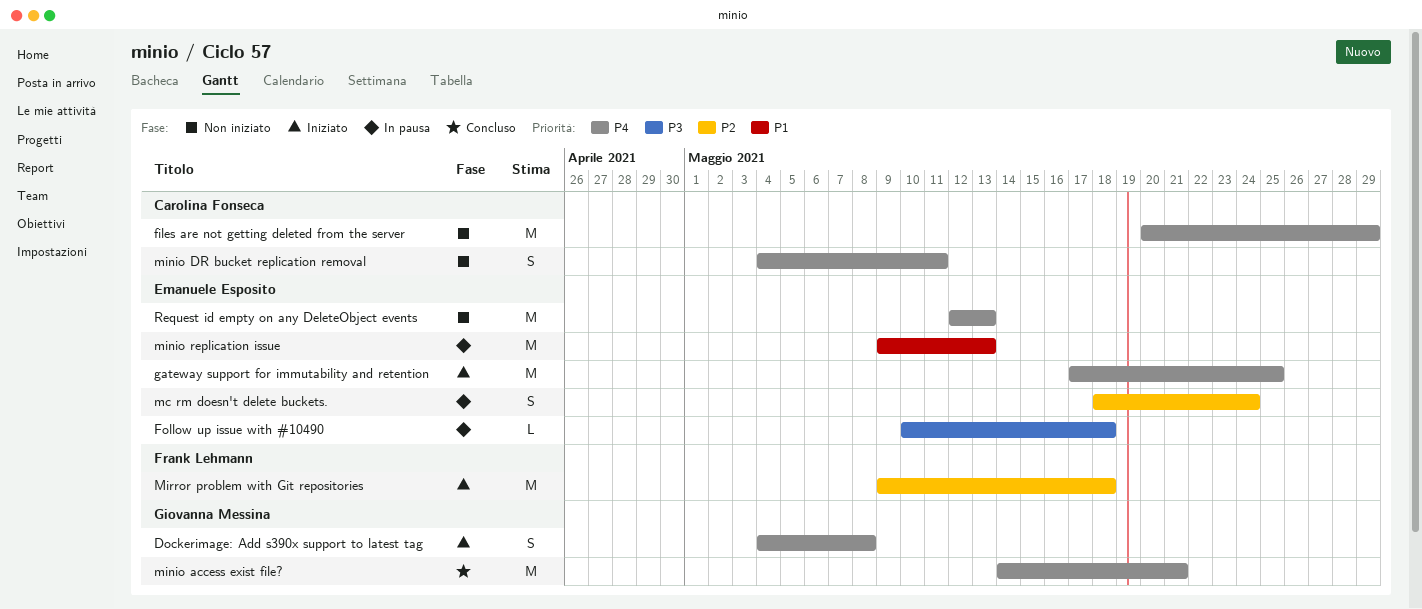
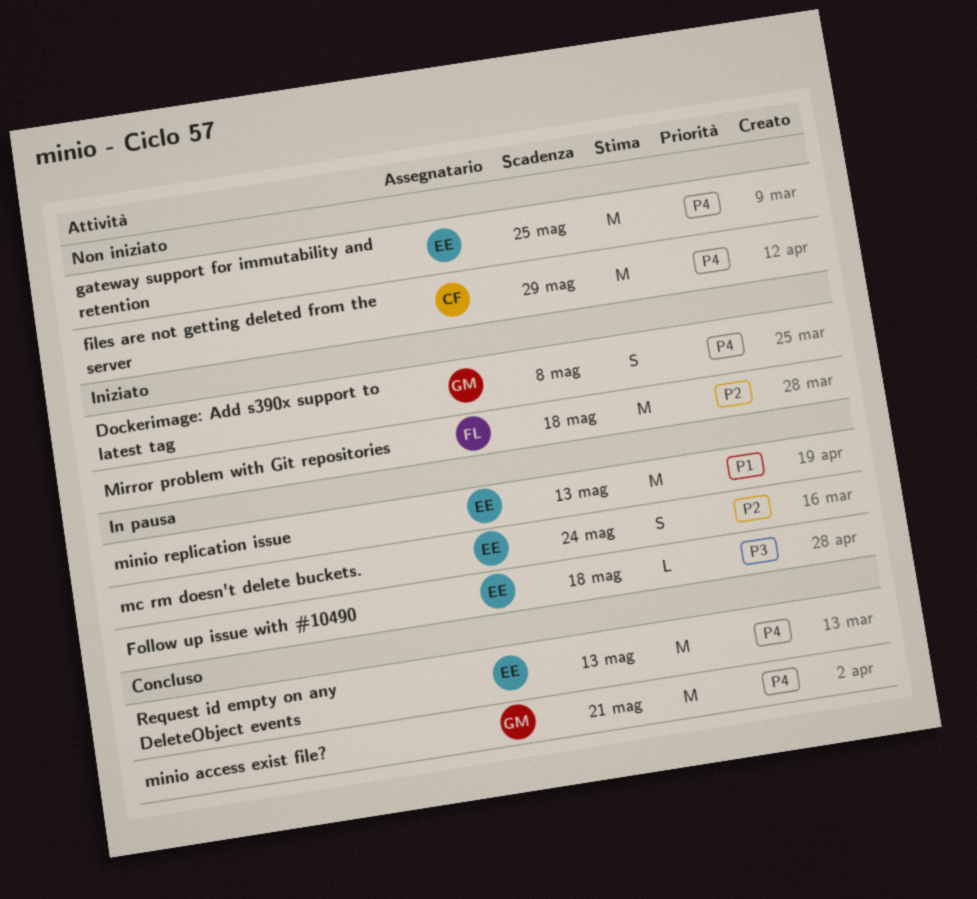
gateway support for immutability and retention, status: Iniziato -> Non iniziato
minio DR bucket replication removal: present -> none
Request id empty on any DeleteObject events, status: Non iniziato -> Concluso

